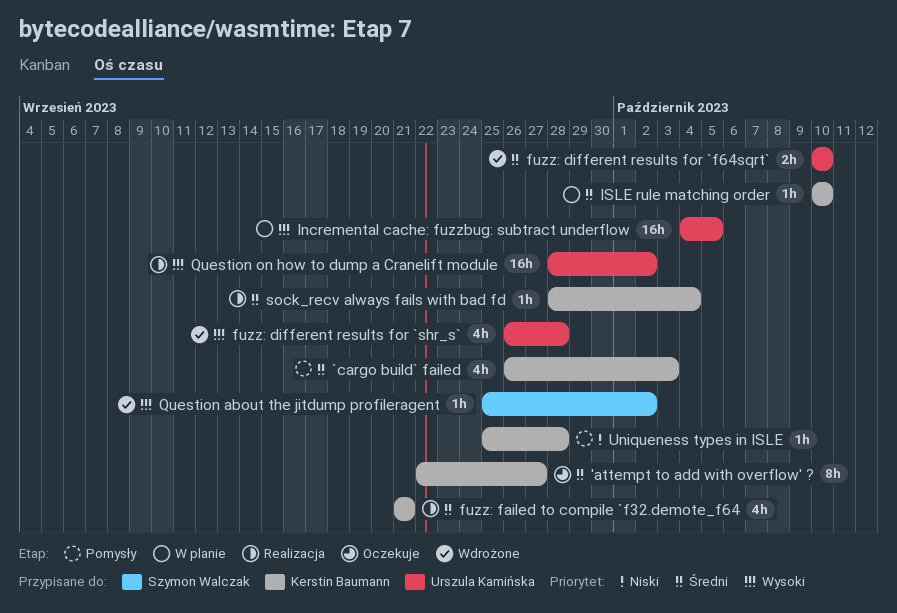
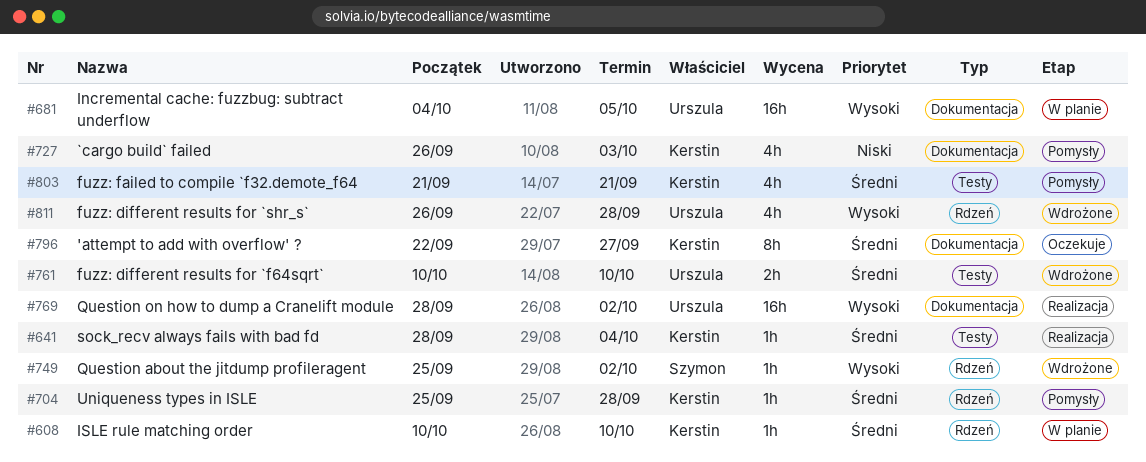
`cargo build` failed, priority: Średni -> Niski
fuzz: failed to compile `f32.demote_f64, status: Realizacja -> Pomysły
Uniqueness types in ISLE, priority: Niski -> Średni

